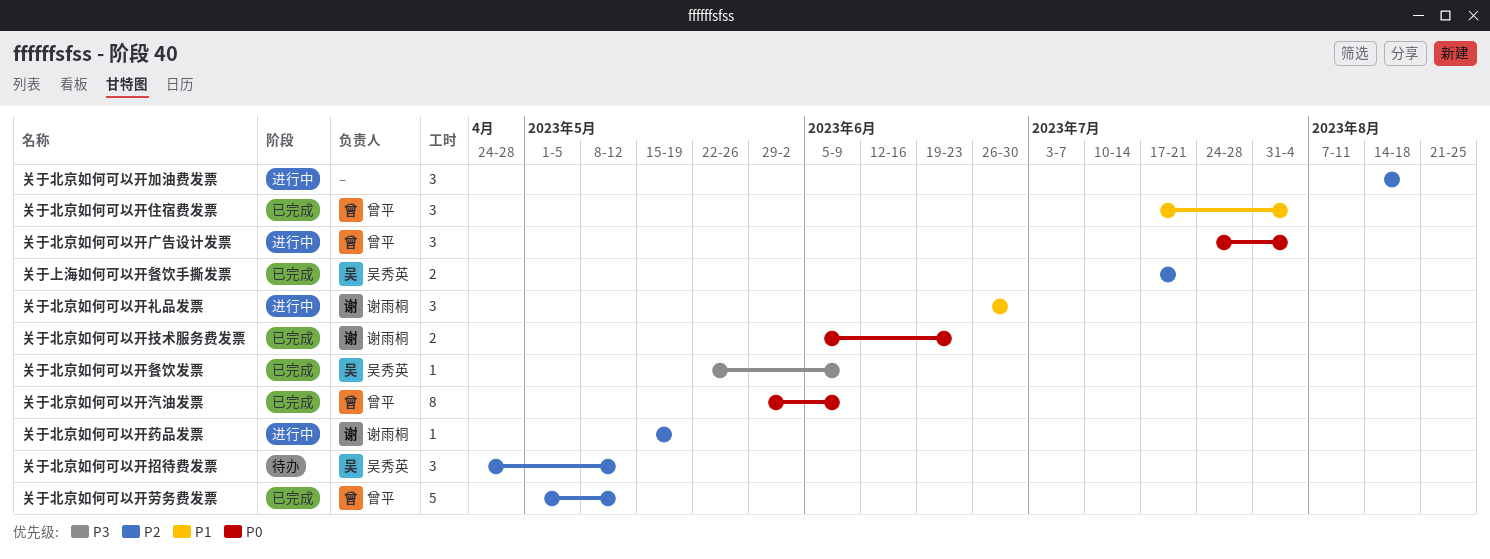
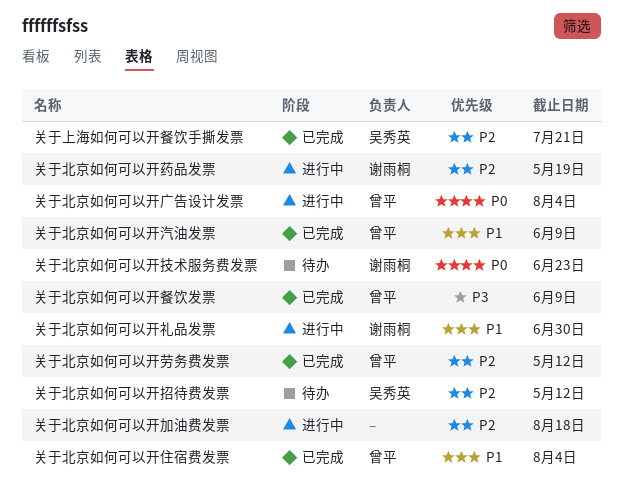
关于北京如何可以开技术服务费发票, status: 已完成 -> 待办
关于北京如何可以开汽油发票, priority: P0 -> P1
关于北京如何可以开餐饮发票, owner: 吴秀英 -> 曾平

